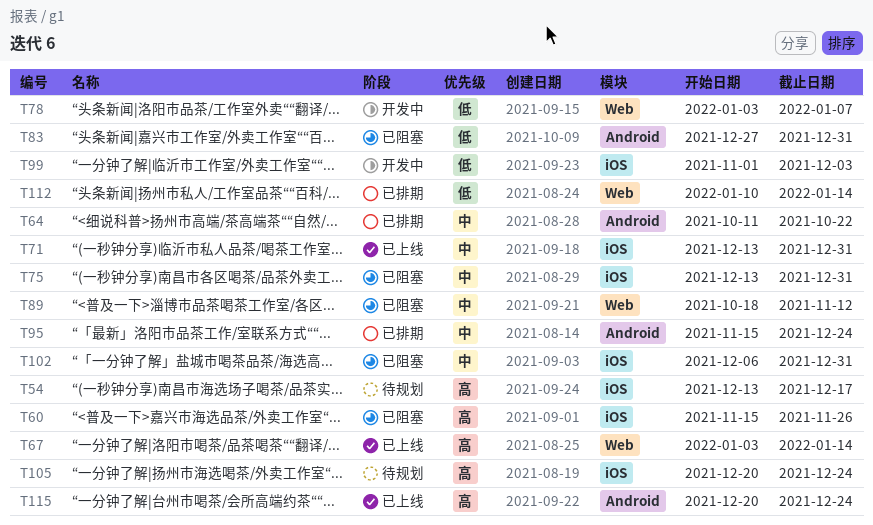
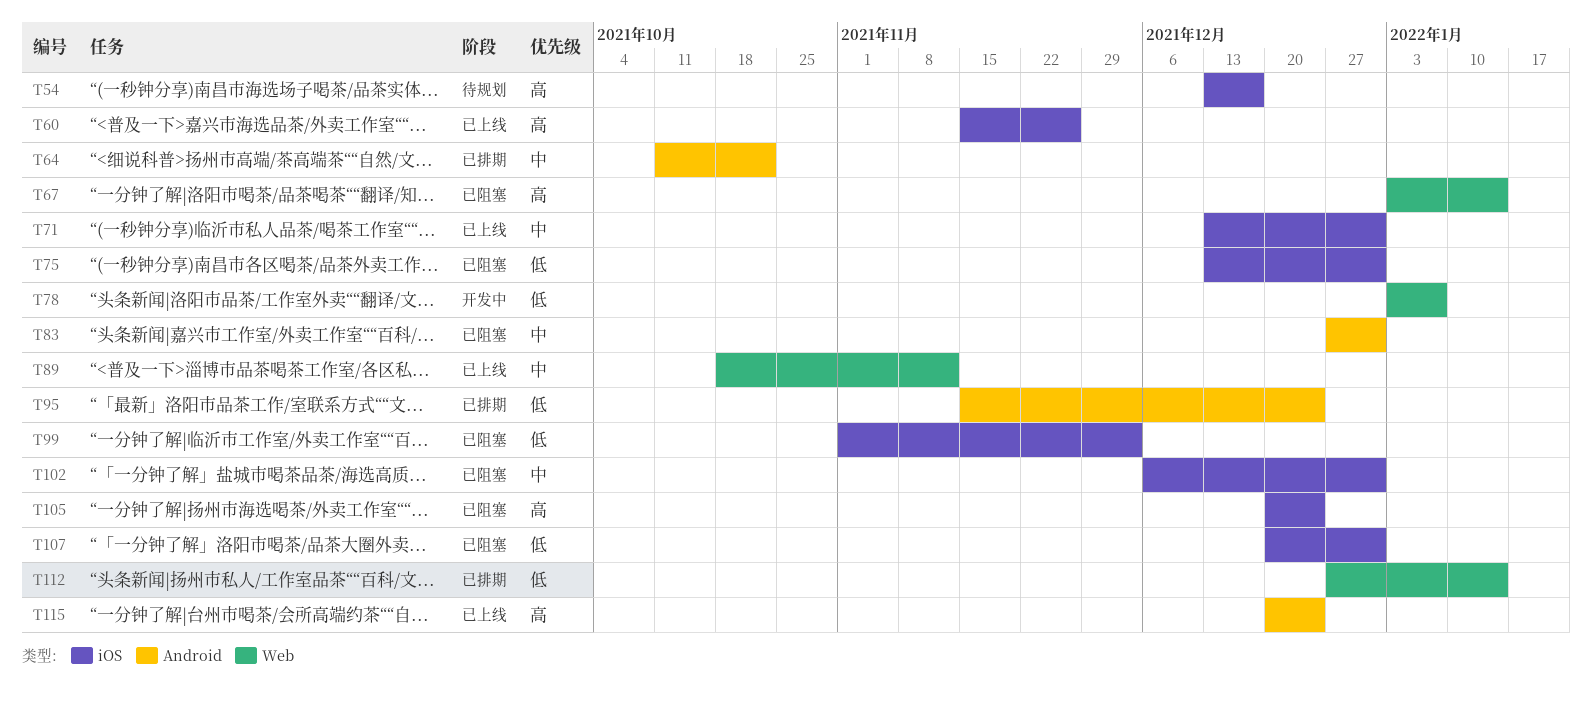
T60, status: 已阻塞 -> 已上线
T67, status: 已上线 -> 已阻塞
T75, priority: 中 -> 低
T83, priority: 低 -> 中
T89, status: 已阻塞 -> 已上线
T95, priority: 中 -> 低
T99, status: 开发中 -> 已阻塞
T105, status: 待规划 -> 已阻塞
T107: none -> present
T112, start: Jan 10 -> Dec 27

